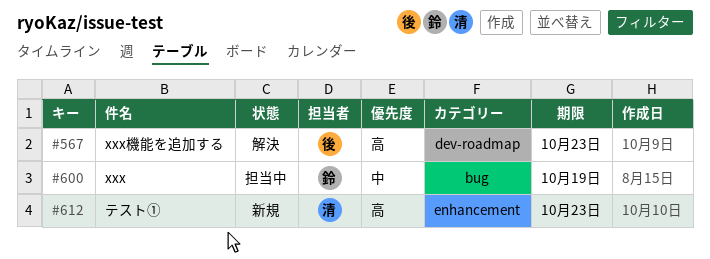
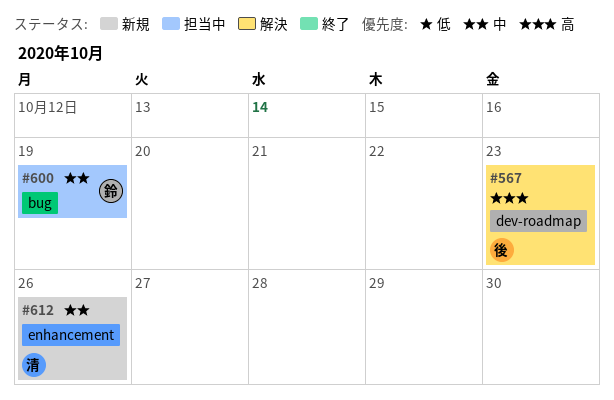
#612, priority: 高 -> 中
#612, due: Oct 23 -> Oct 26

